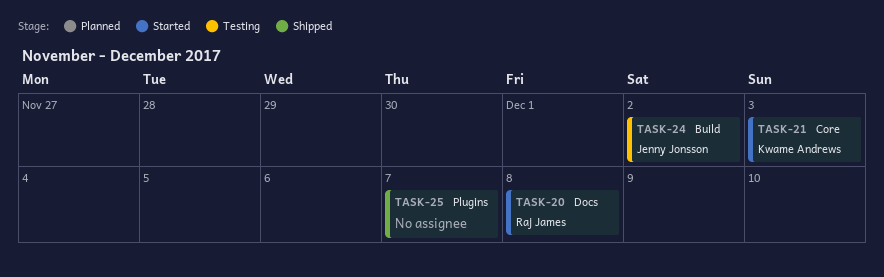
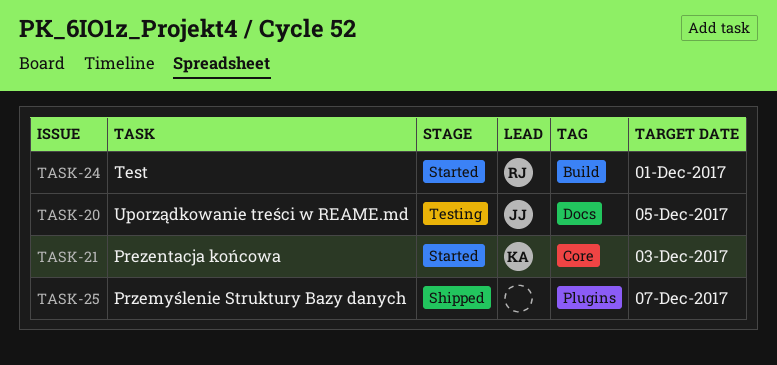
TASK-20, status: Started -> Testing
TASK-20, owner: Raj James -> Jenny Jonsson
TASK-20, due: Dec 8 -> Dec 5
TASK-24, status: Testing -> Started
TASK-24, owner: Jenny Jonsson -> Raj James
TASK-24, due: Dec 2 -> Dec 1

